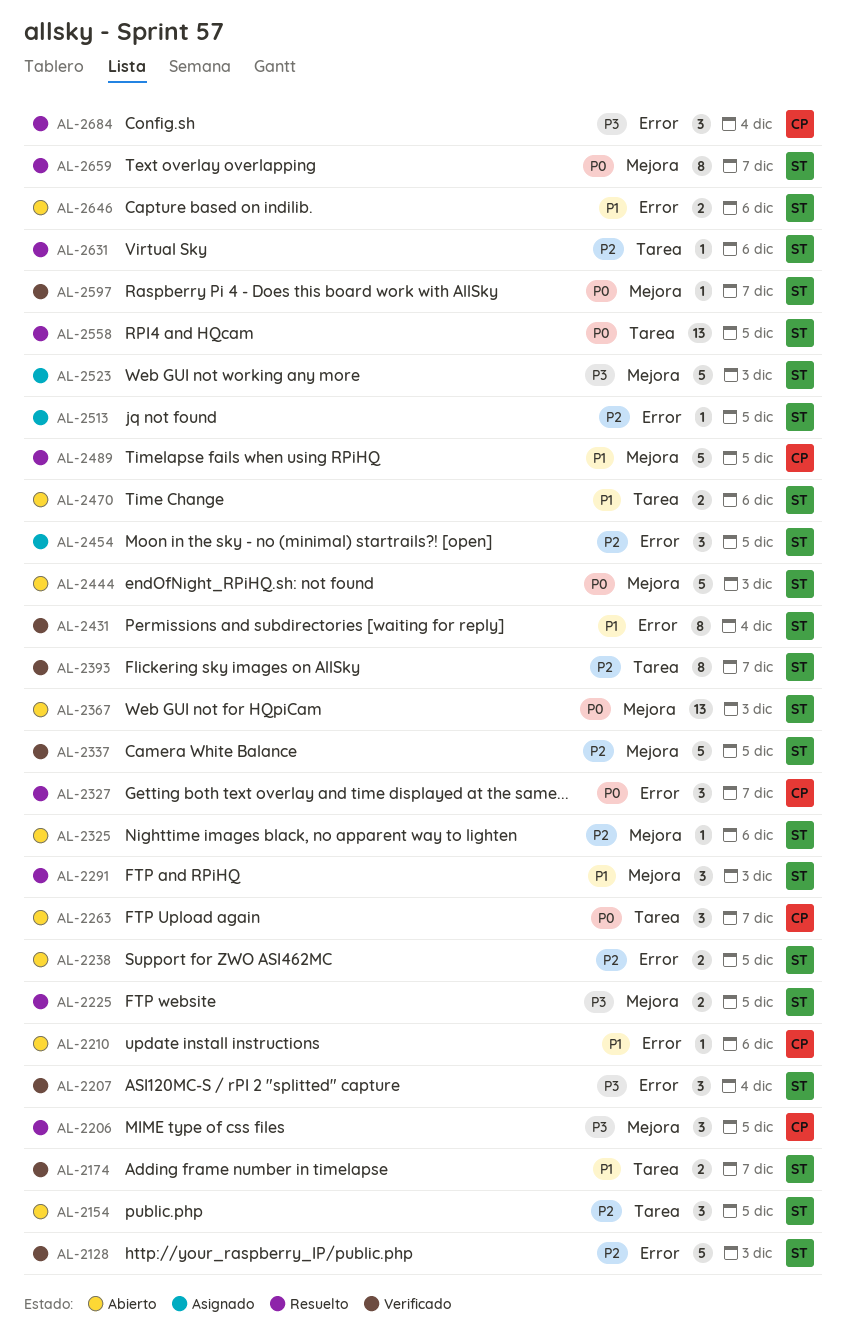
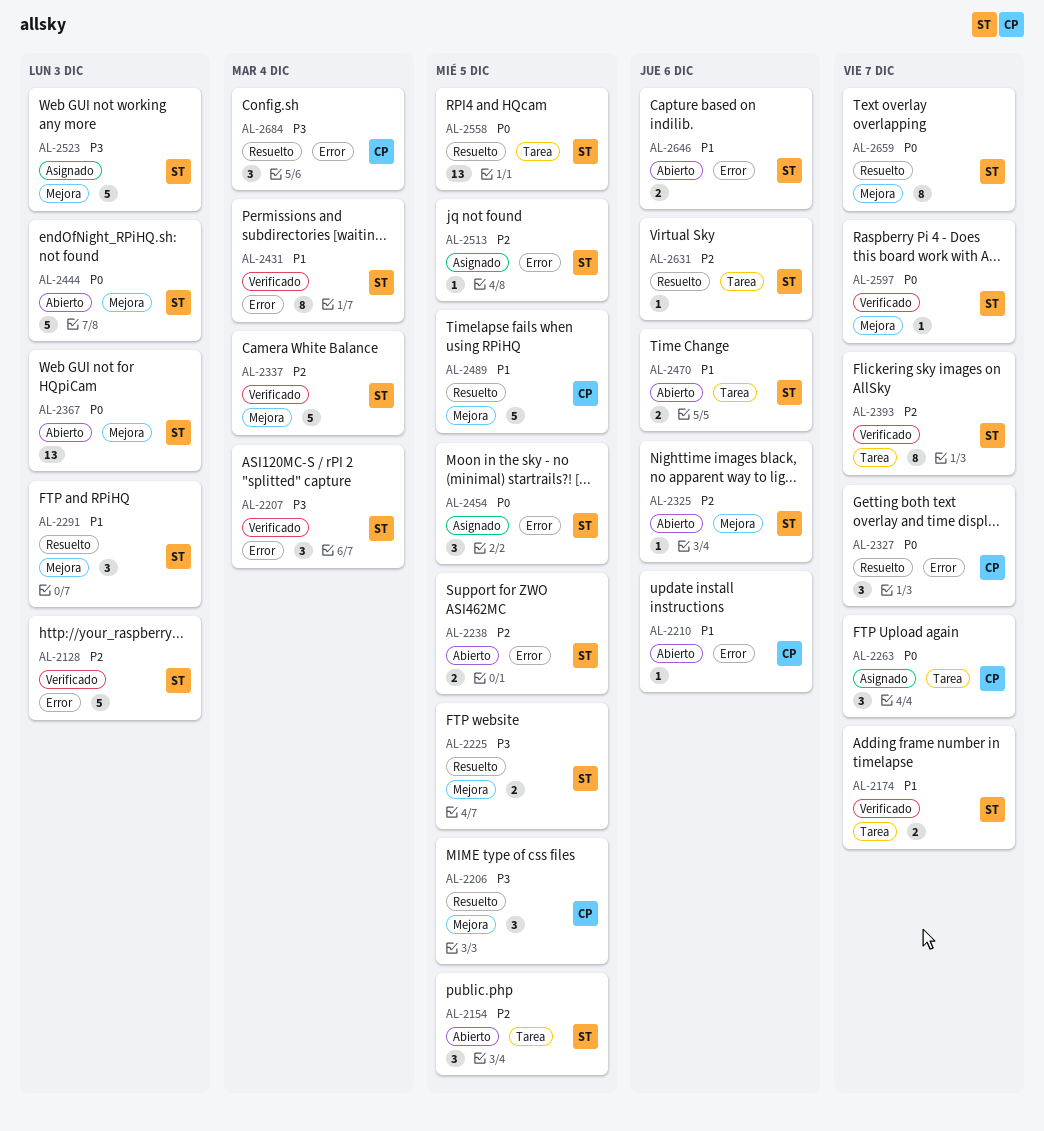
AL-2263, status: Abierto -> Asignado
AL-2337, due: Dec 5 -> Dec 4
AL-2454, priority: P2 -> P0

